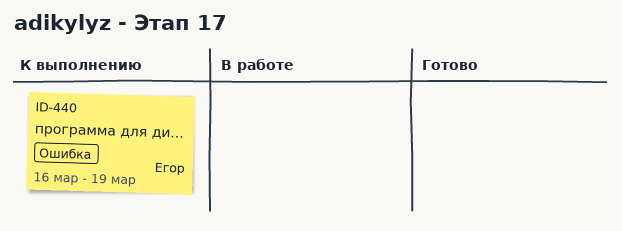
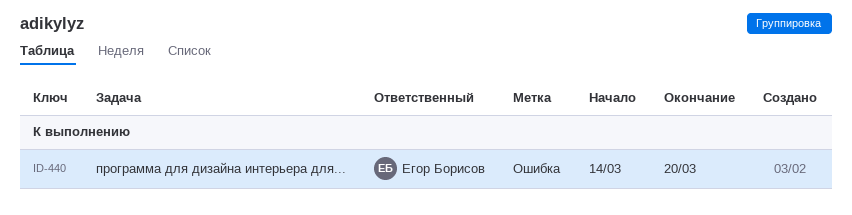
ID-440, start: Mar 16 -> Mar 14
ID-440, due: Mar 19 -> Mar 20

